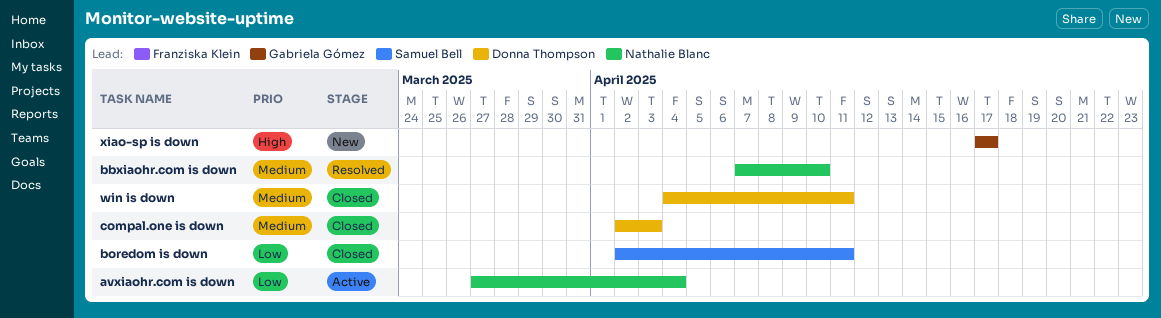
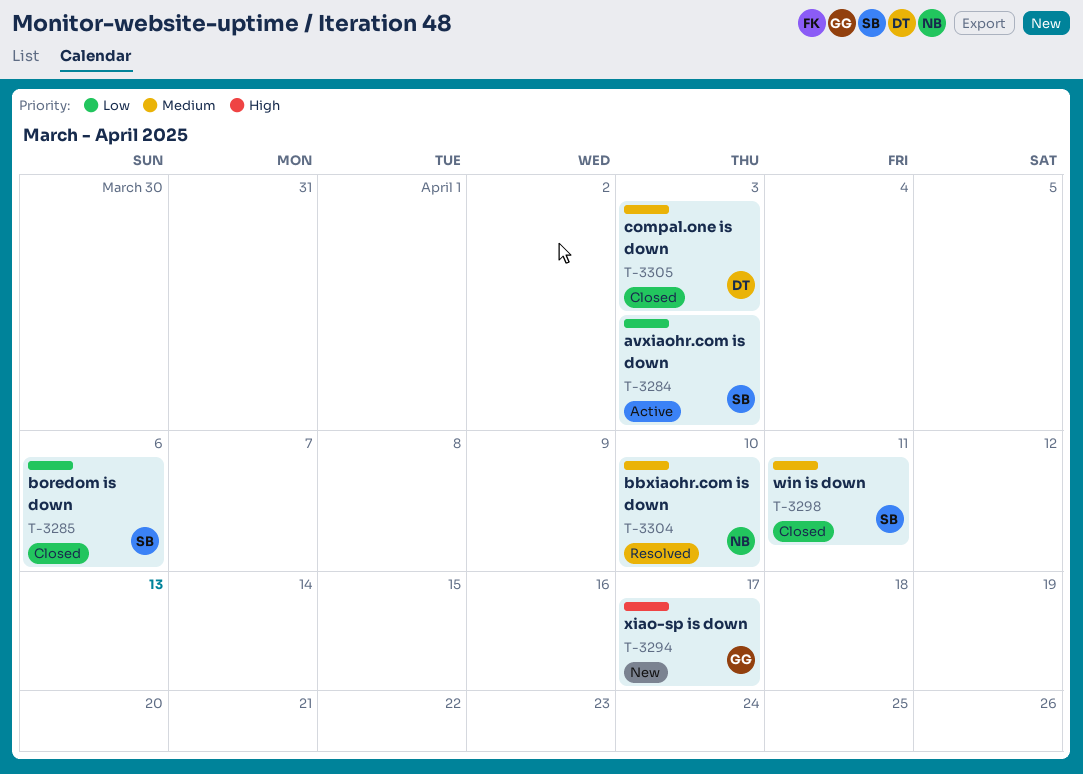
avxiaohr.com is down, owner: Nathalie Blanc -> Samuel Bell
avxiaohr.com is down, due: Apr 4 -> Apr 3
boredom is down, due: Apr 11 -> Apr 6
win is down, owner: Donna Thompson -> Samuel Bell

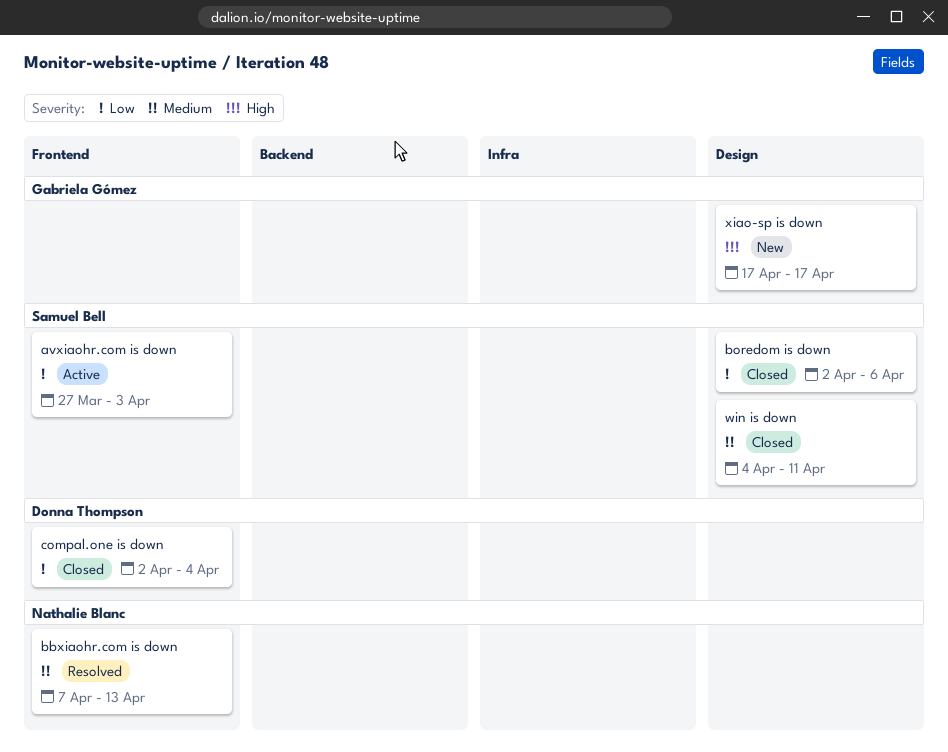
bbxiaohr.com is down, due: Apr 10 -> Apr 13
compal.one is down, priority: Medium -> Low
compal.one is down, due: Apr 3 -> Apr 4

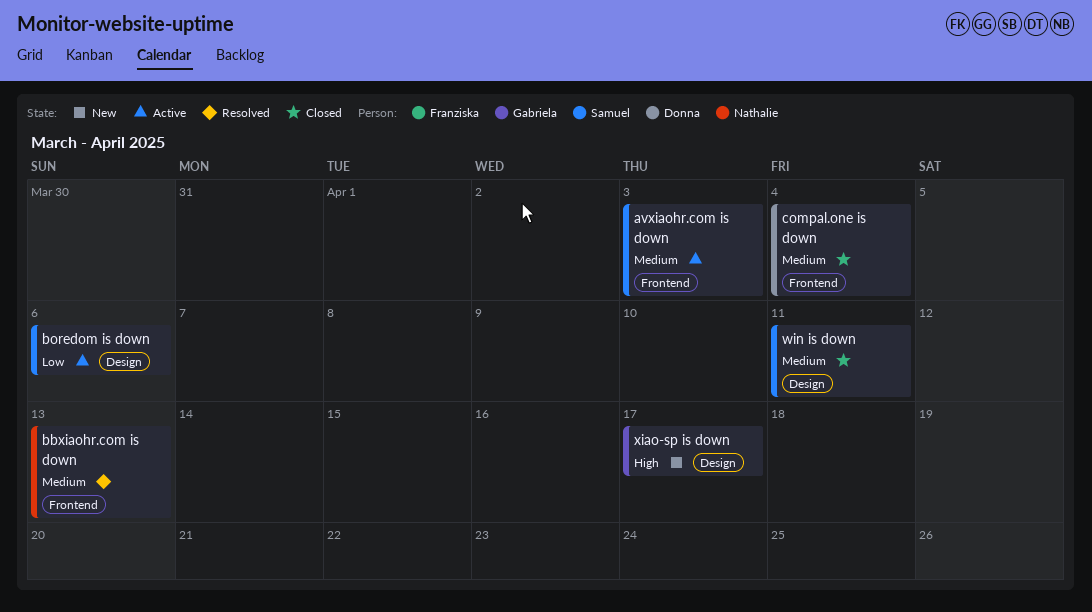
avxiaohr.com is down, priority: Low -> Medium
boredom is down, status: Closed -> Active
compal.one is down, priority: Low -> Medium

